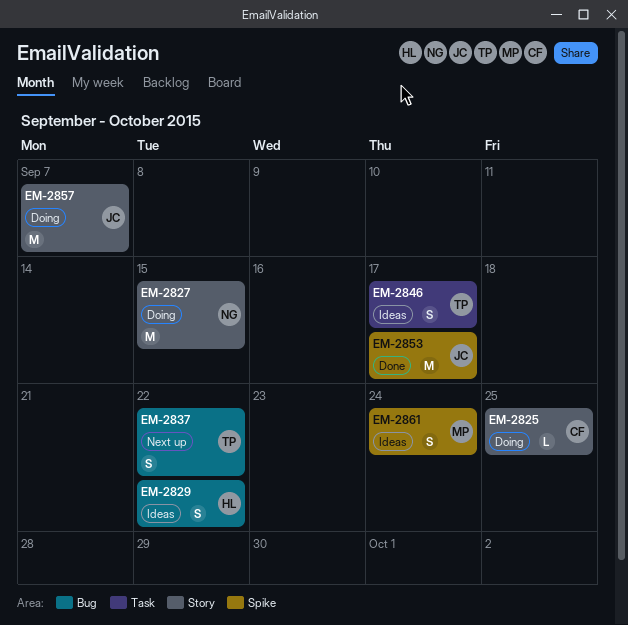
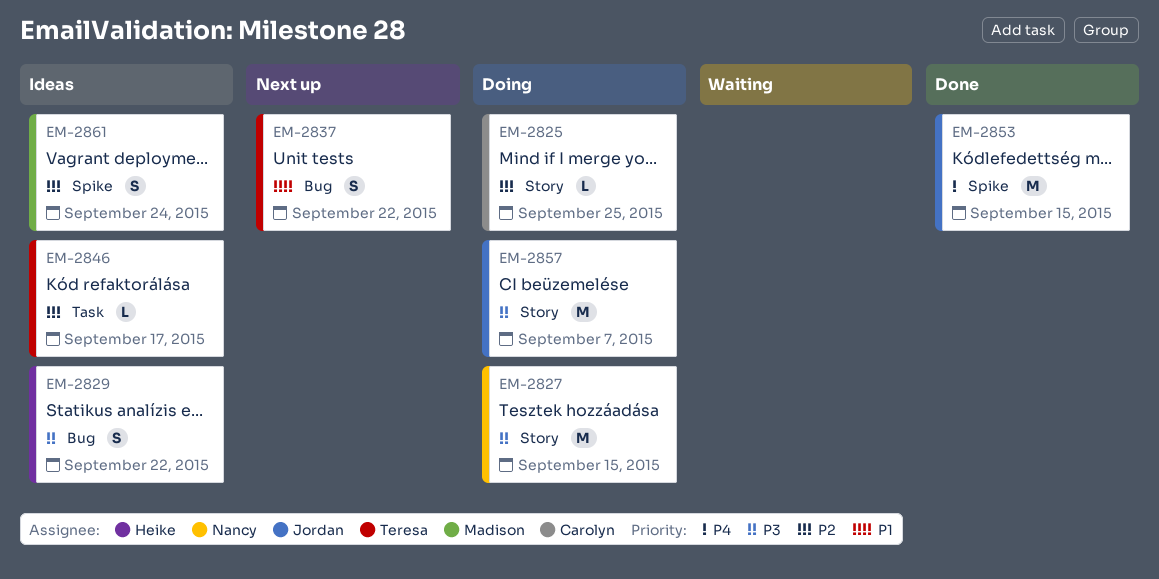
EM-2846, estimate: S -> L
EM-2853, due: Sep 17 -> Sep 15

